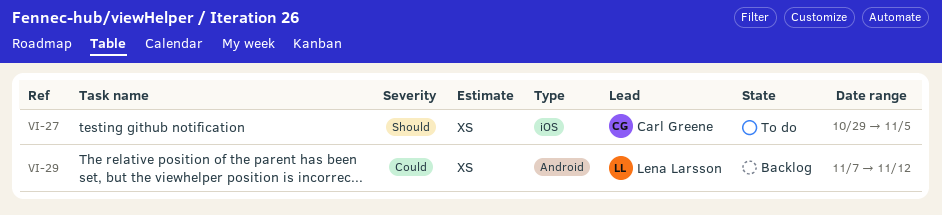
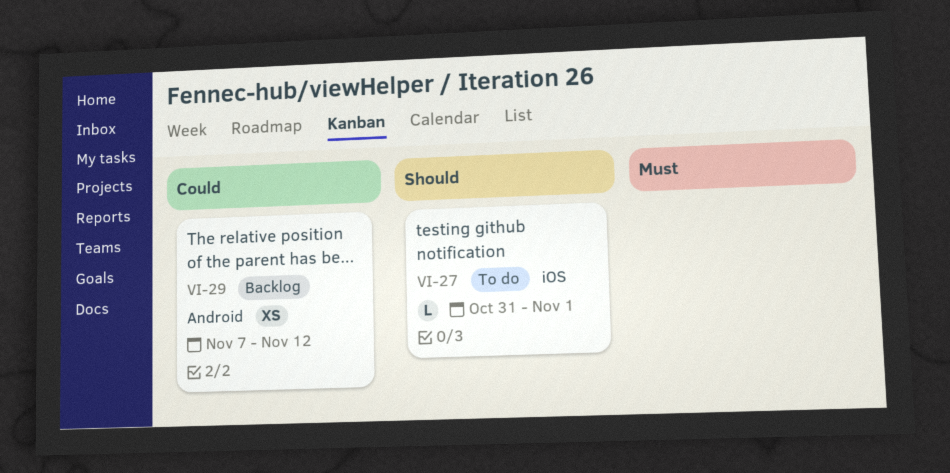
VI-27, estimate: XS -> L
VI-27, start: Oct 29 -> Oct 31
VI-27, due: Nov 5 -> Nov 1

